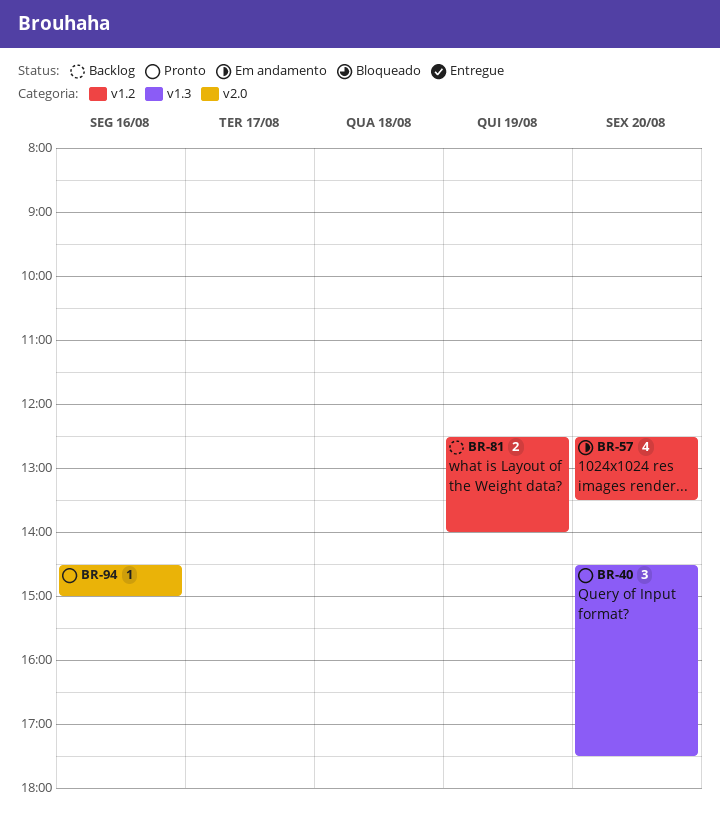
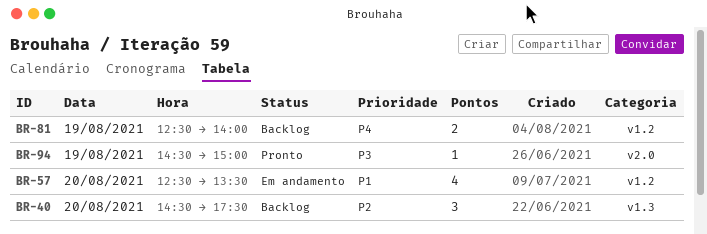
BR-40, status: Pronto -> Backlog
BR-94, day: Aug 16 -> Aug 19

